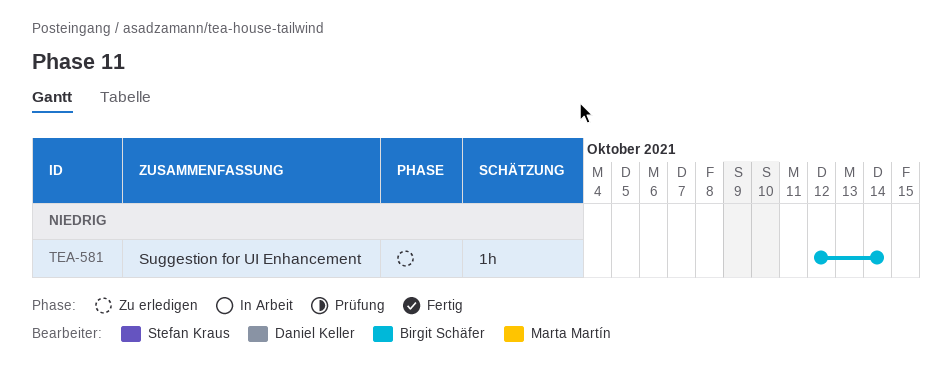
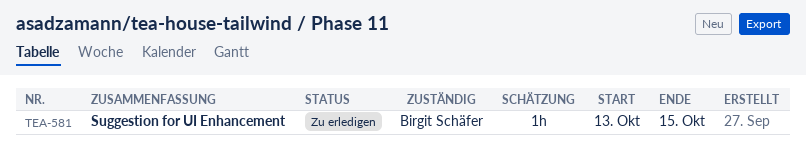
TEA-581, start: Oct 12 -> Oct 13
TEA-581, due: Oct 14 -> Oct 15

